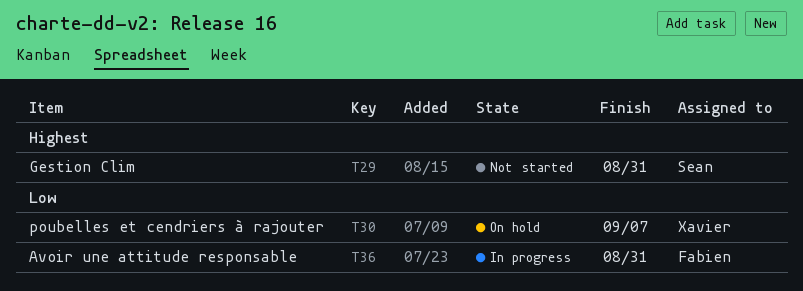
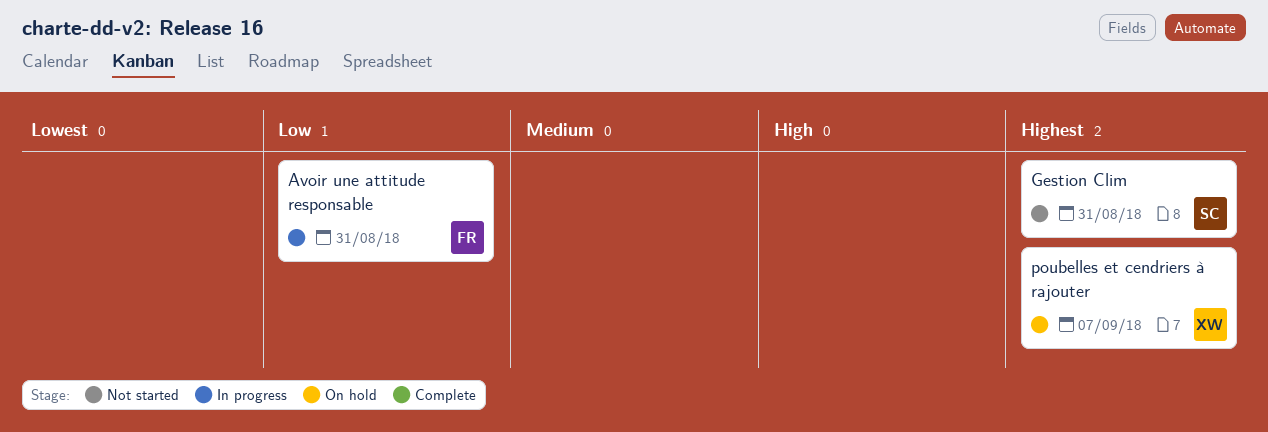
poubelles et cendriers à rajouter, priority: Low -> Highest

